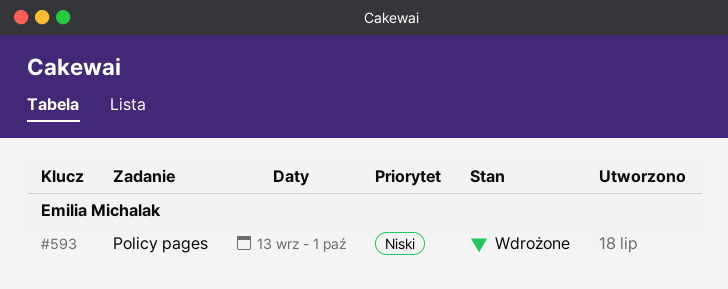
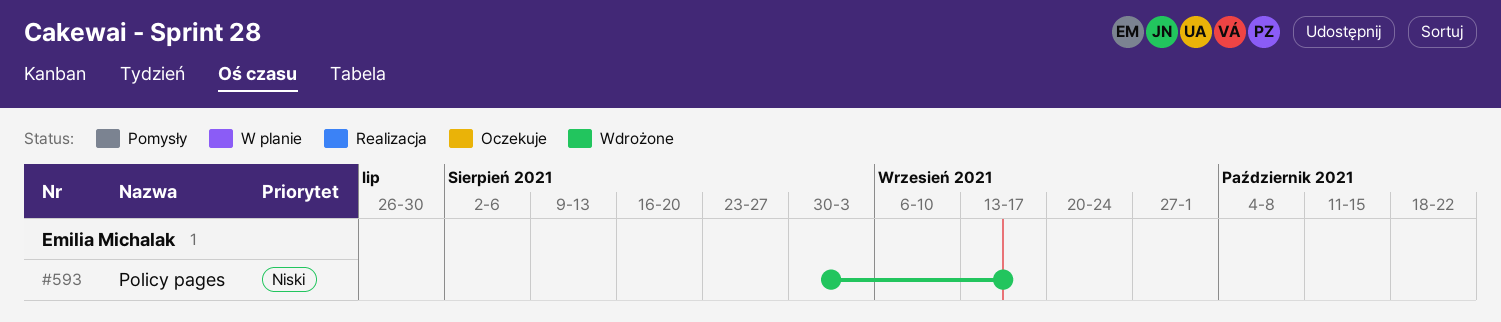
#593, start: Sep 13 -> Aug 30
#593, due: Oct 1 -> Sep 17

